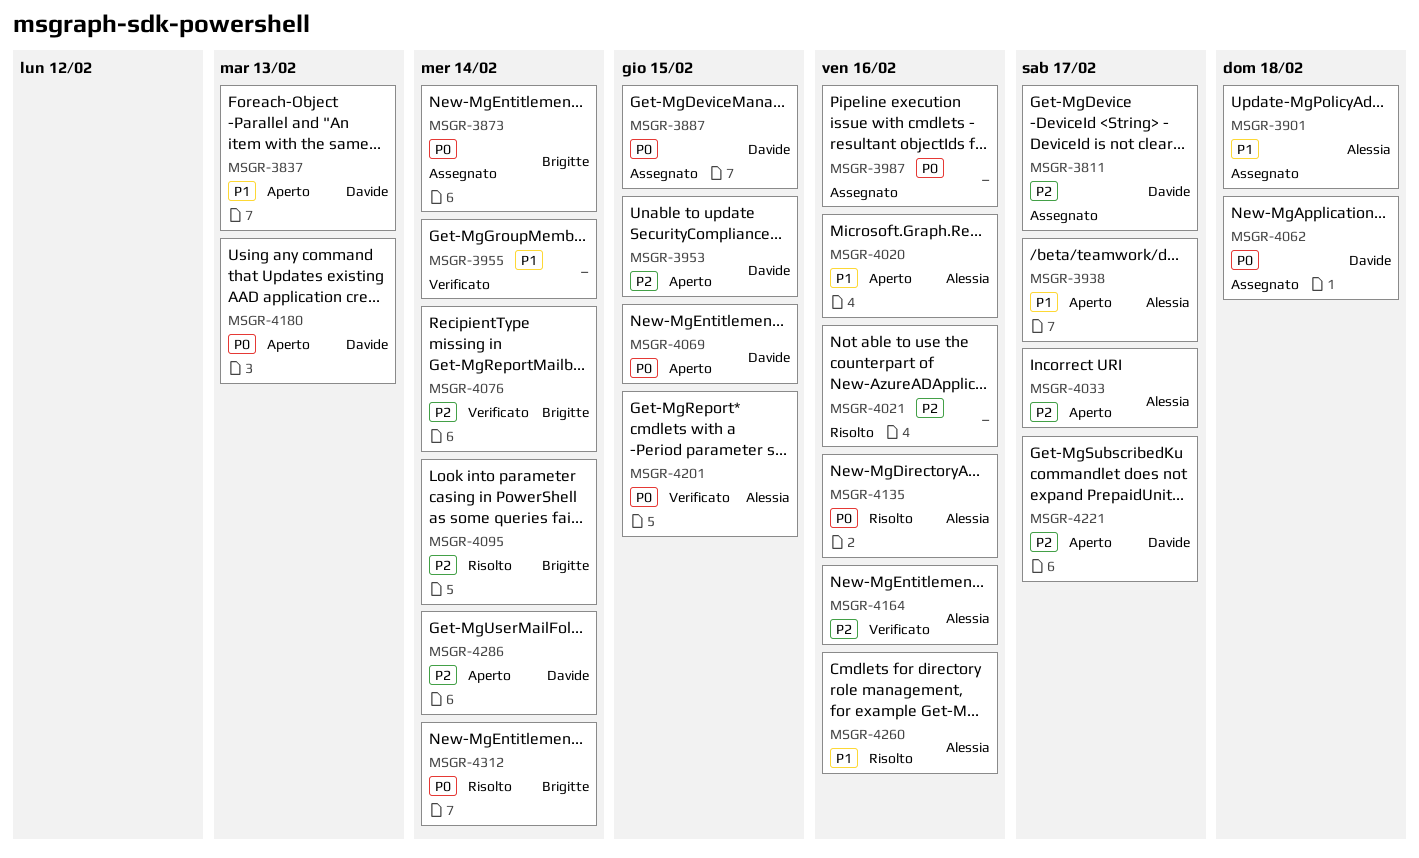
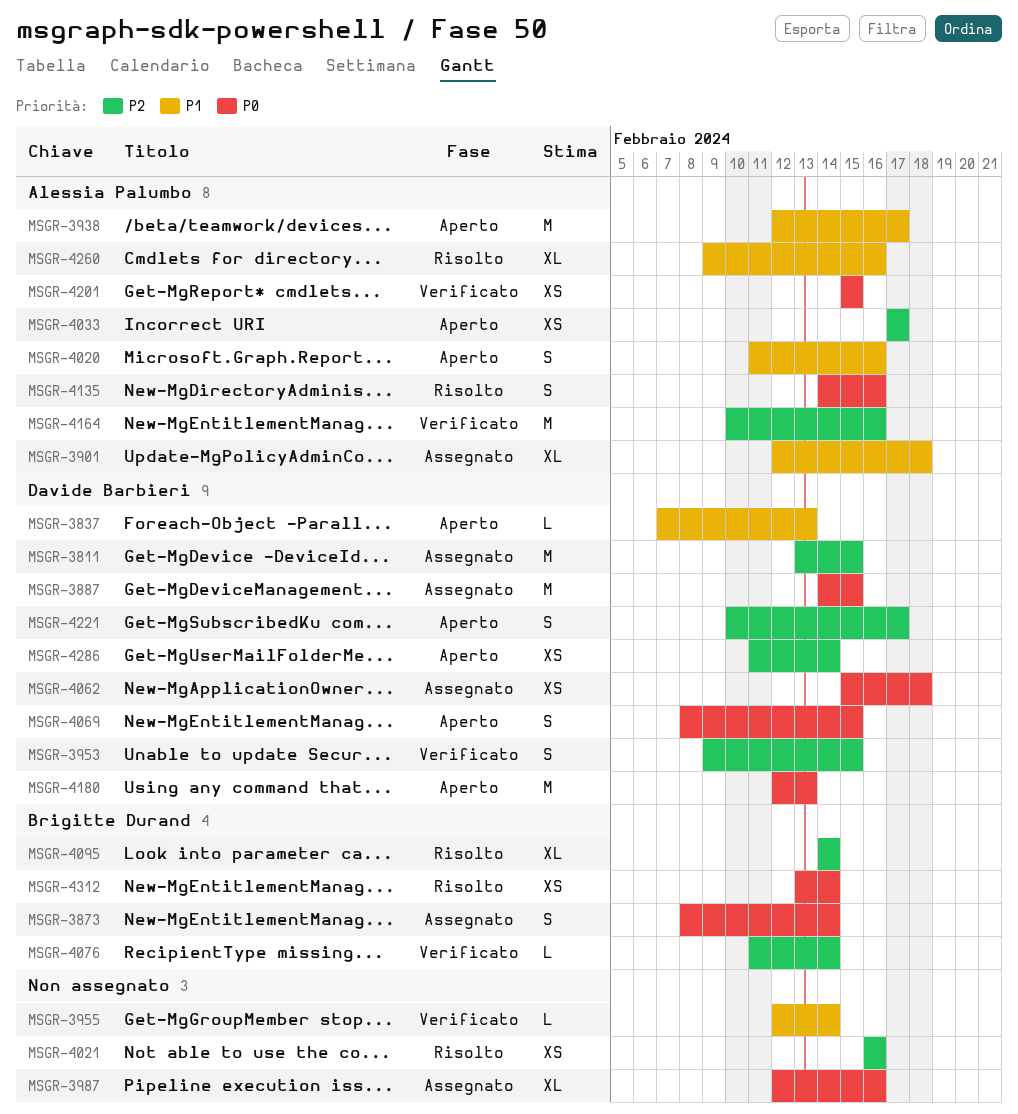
MSGR-3811, due: Feb 17 -> Feb 15
MSGR-3953, status: Aperto -> Verificato

